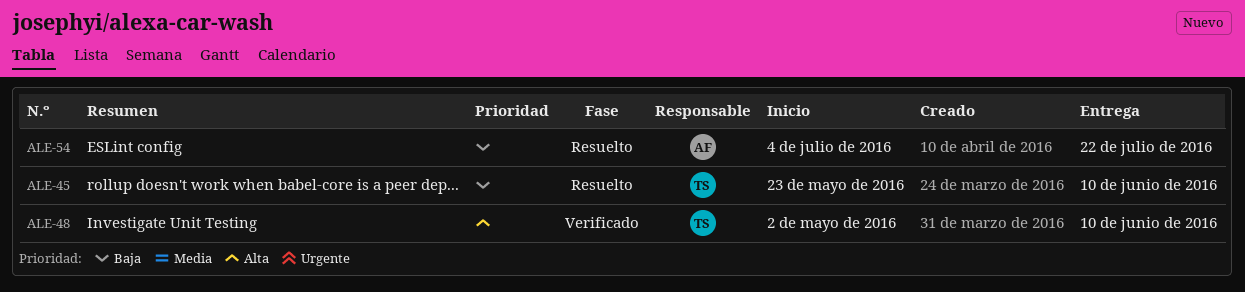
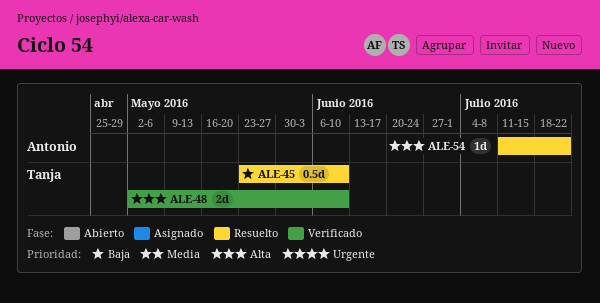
ALE-54, priority: Baja -> Alta
ALE-54, start: Jul 4 -> Jul 11

